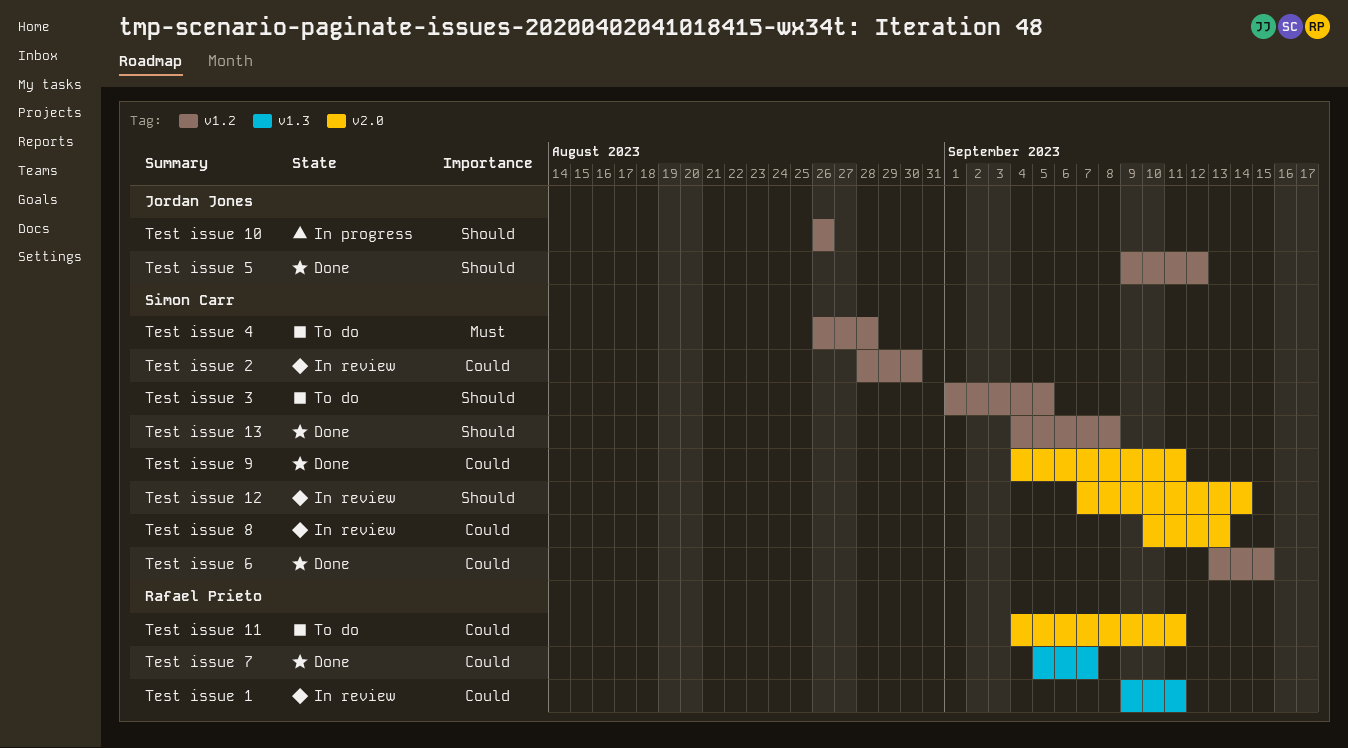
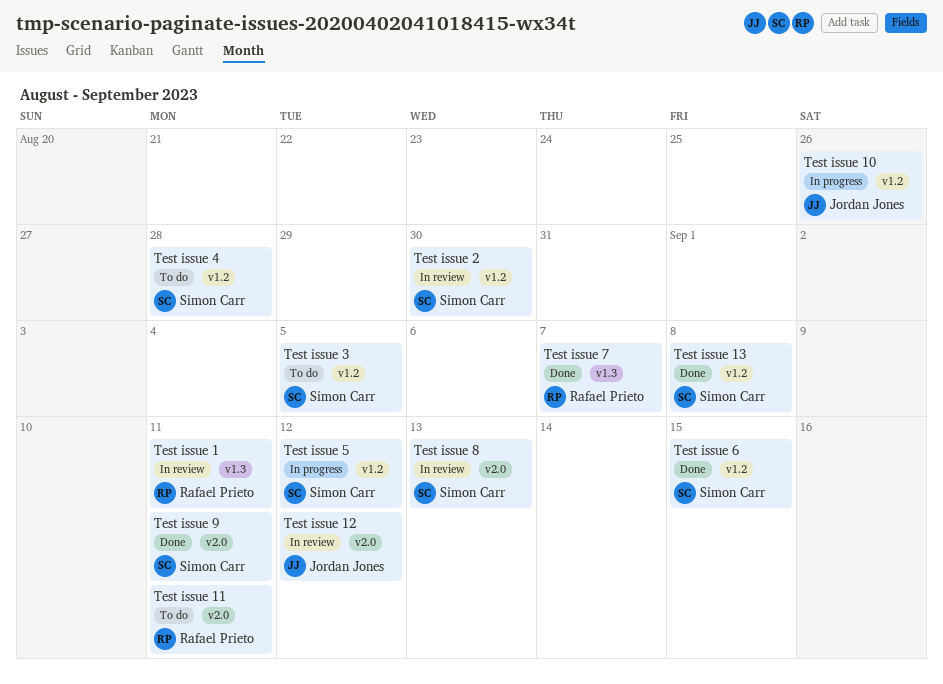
Test issue 12, owner: Simon Carr -> Jordan Jones
Test issue 12, due: Sep 14 -> Sep 12
Test issue 5, status: Done -> In progress
Test issue 5, owner: Jordan Jones -> Simon Carr

